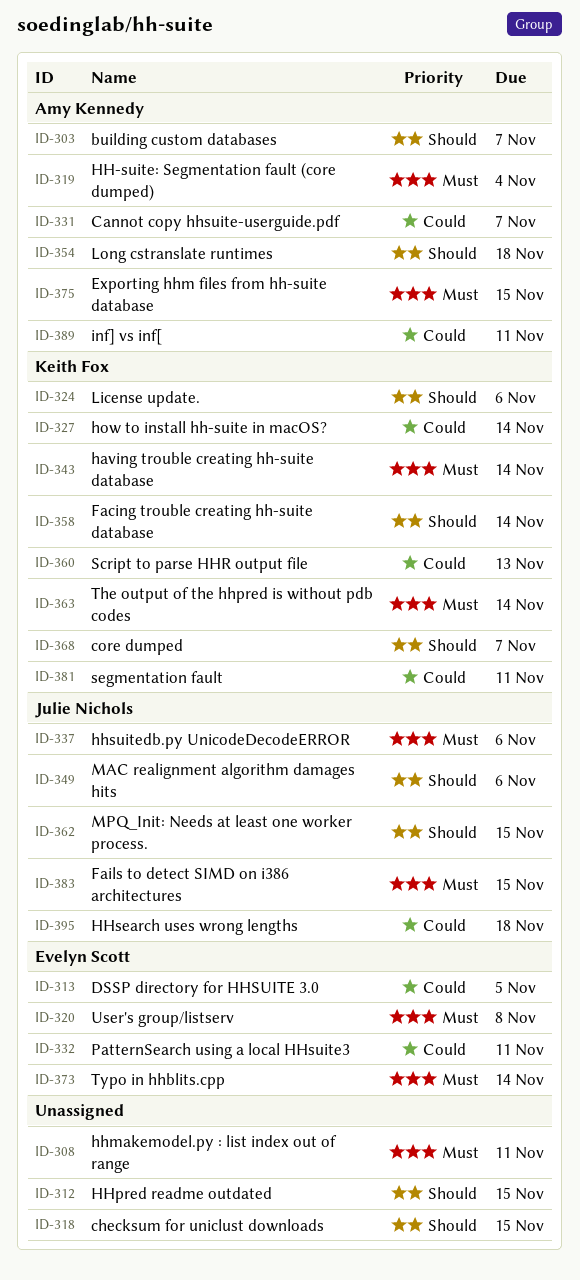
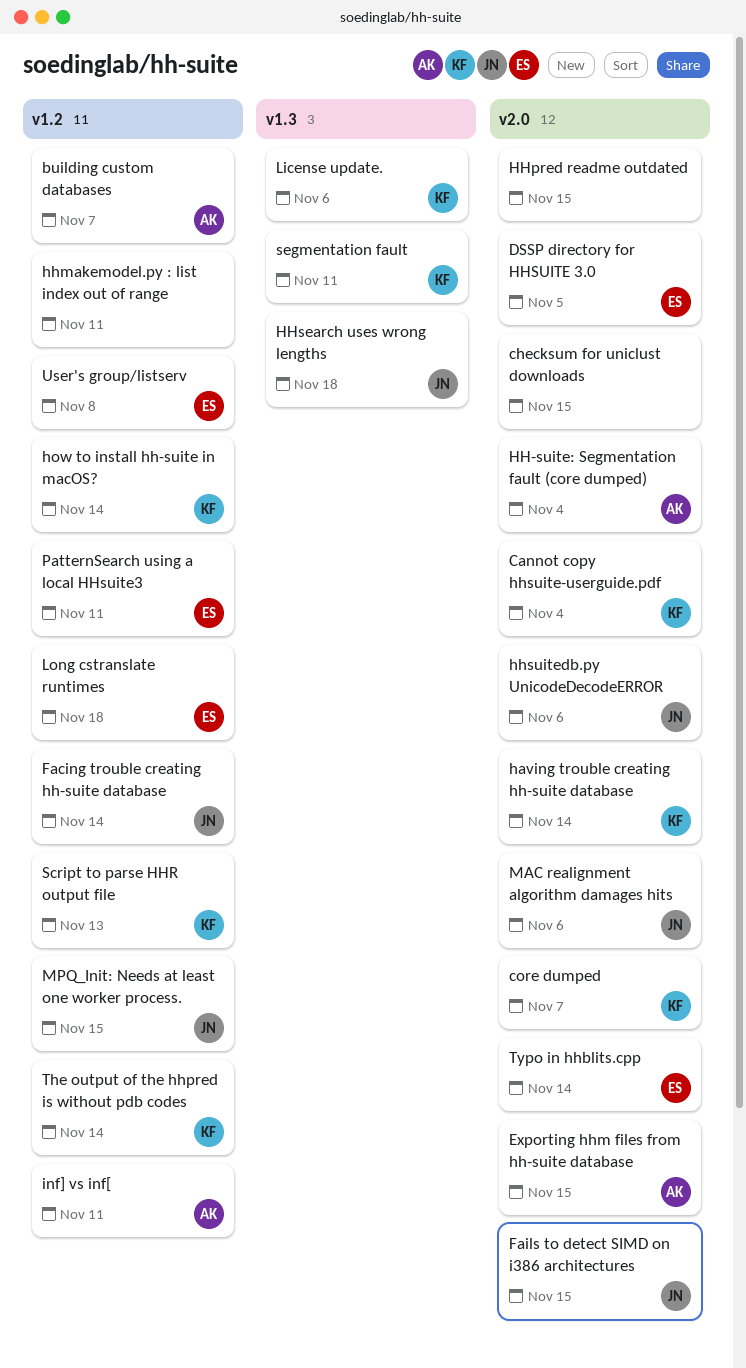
Cannot copy hhsuite-userguide.pdf, owner: Amy Kennedy -> Keith Fox
Cannot copy hhsuite-userguide.pdf, due: Nov 7 -> Nov 4
Facing trouble creating hh-suite database, owner: Keith Fox -> Julie Nichols
Long cstranslate runtimes, owner: Amy Kennedy -> Evelyn Scott

